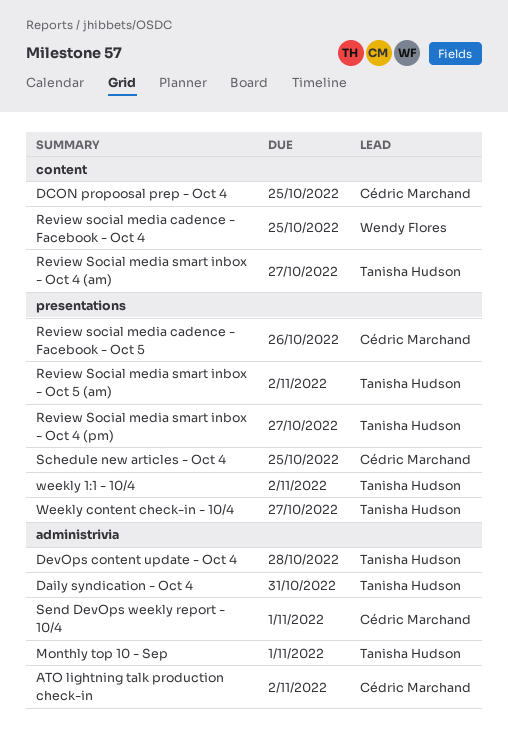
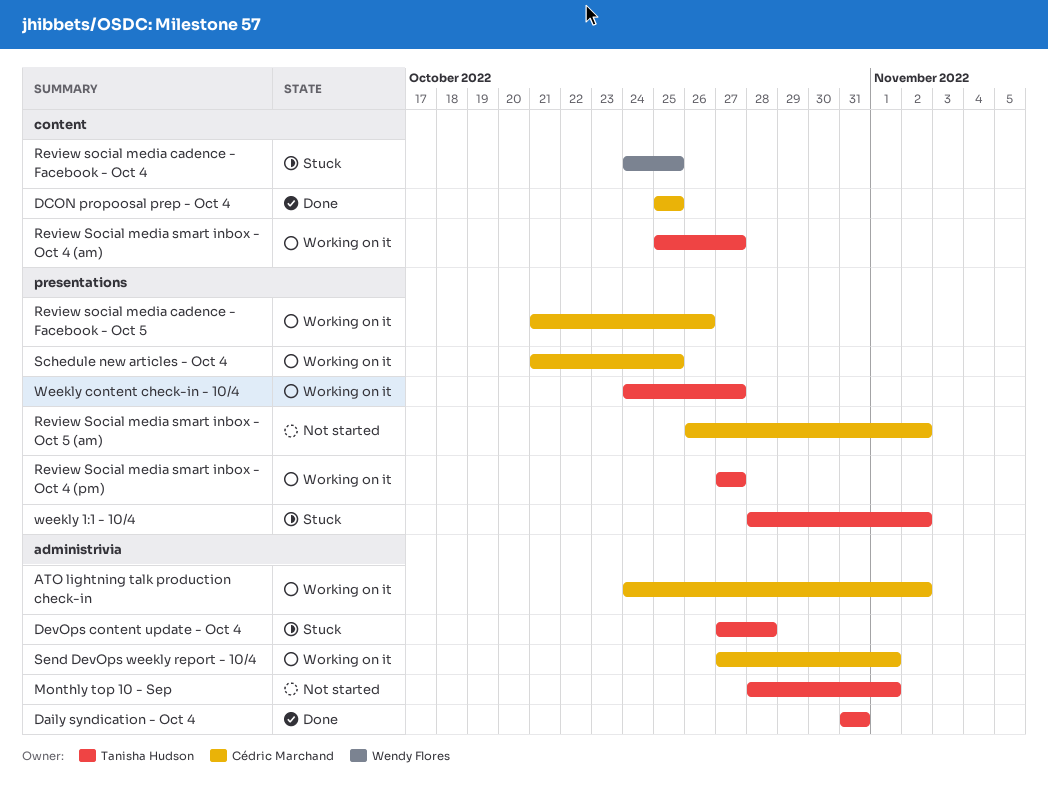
Review Social media smart inbox - Oct 5 (am), owner: Tanisha Hudson -> Cédric Marchand

